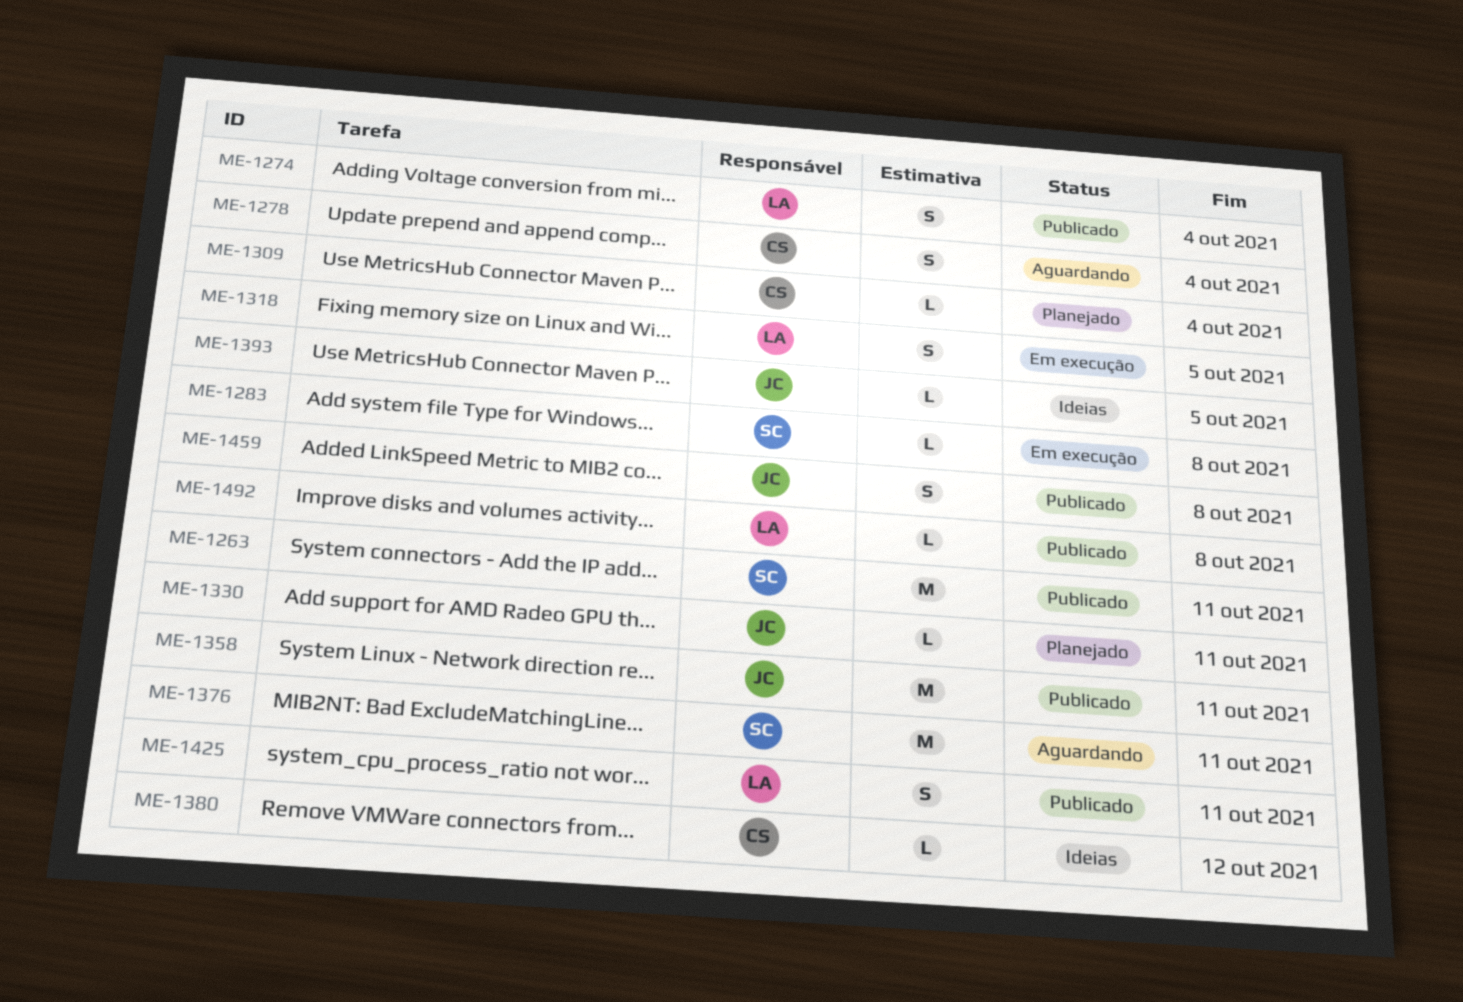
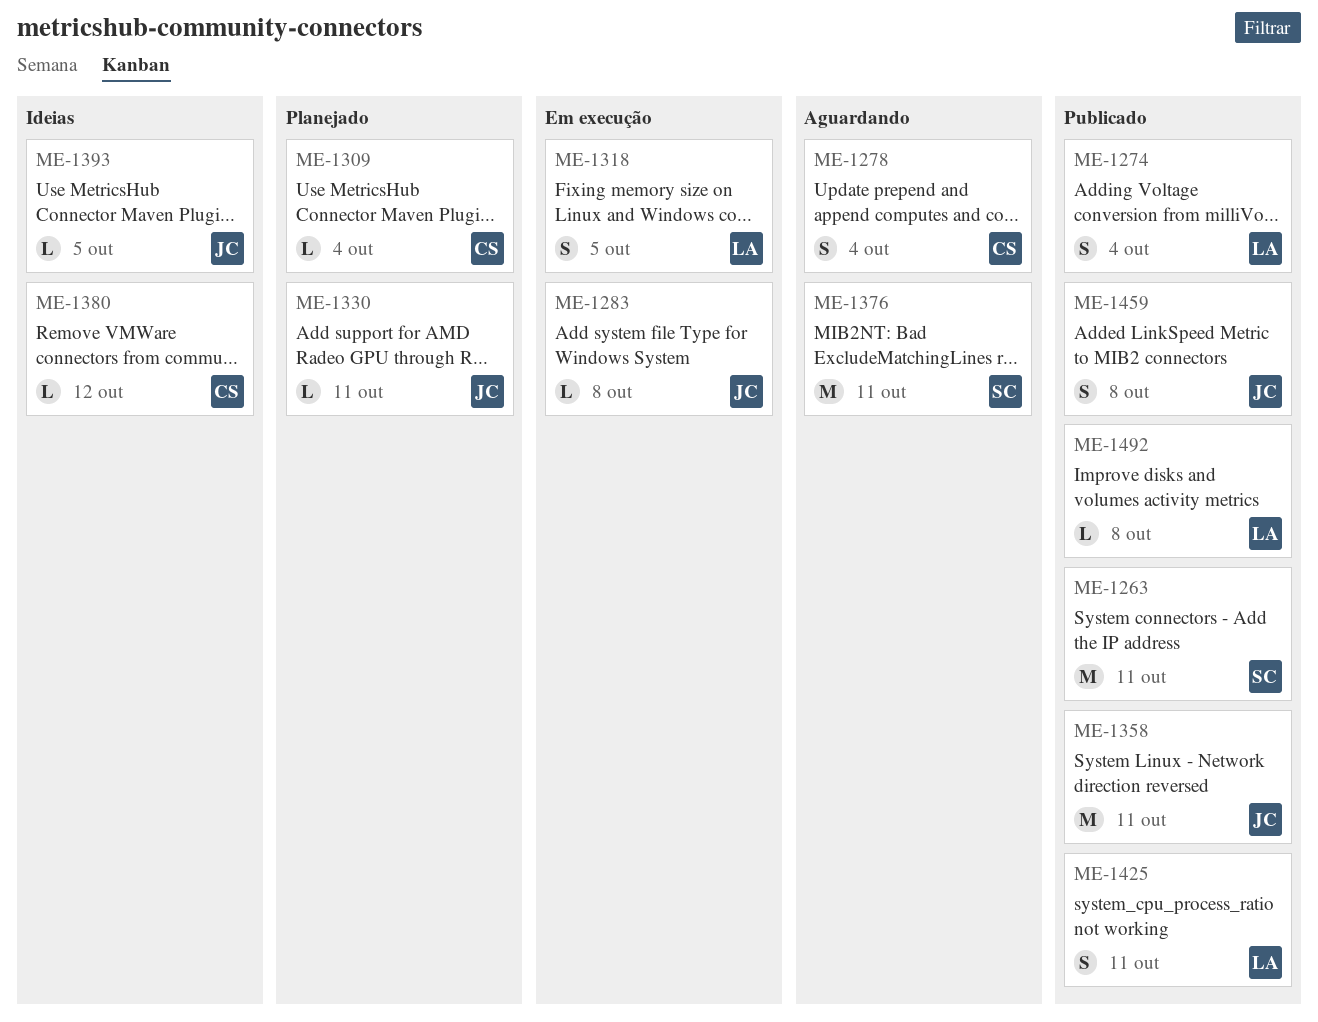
ME-1283, owner: SC -> JC

